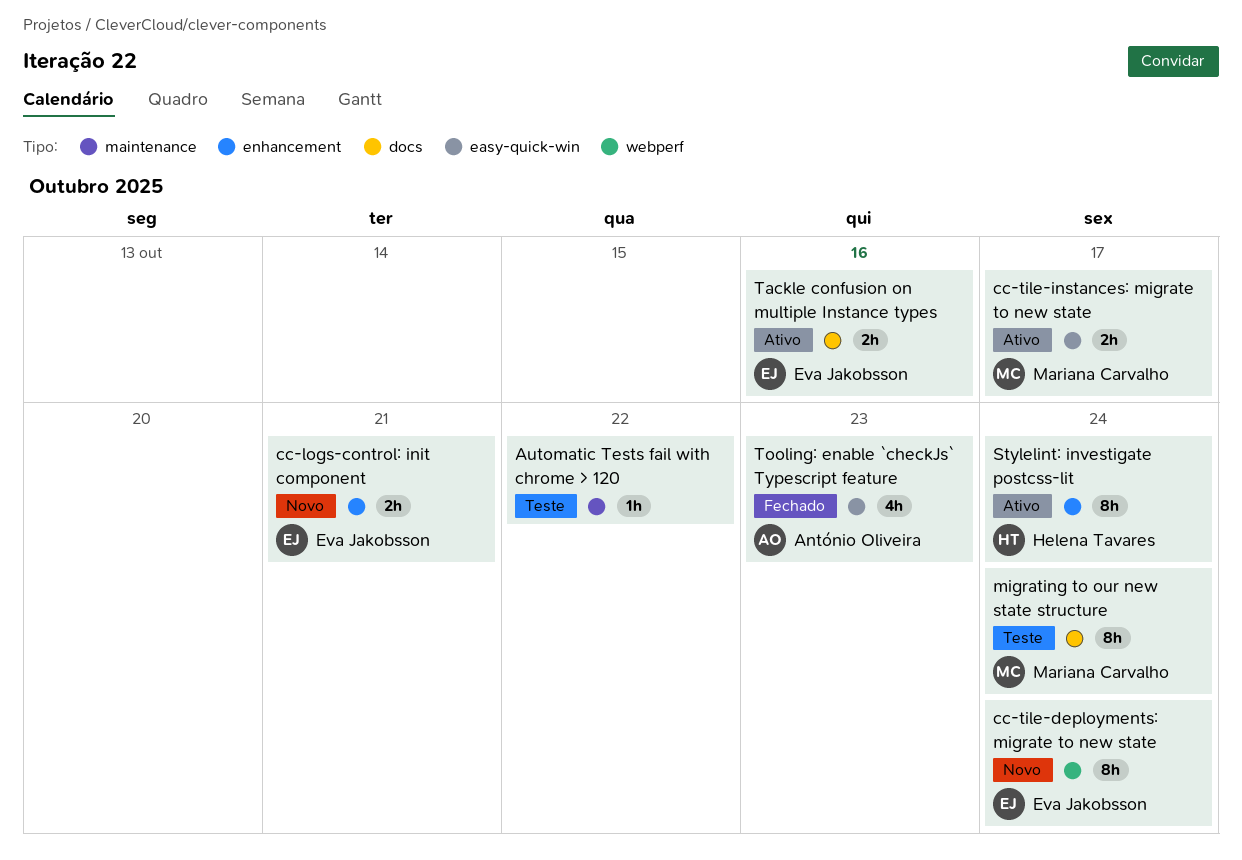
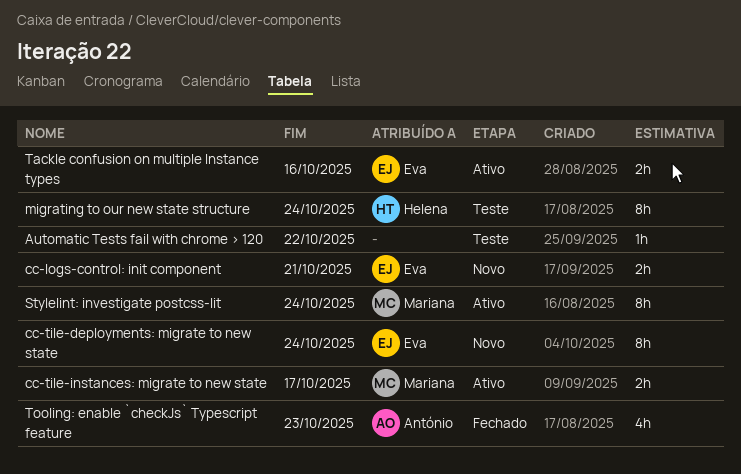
migrating to our new state structure, owner: Mariana Carvalho -> Helena Tavares
Stylelint: investigate postcss-lit, owner: Helena Tavares -> Mariana Carvalho

